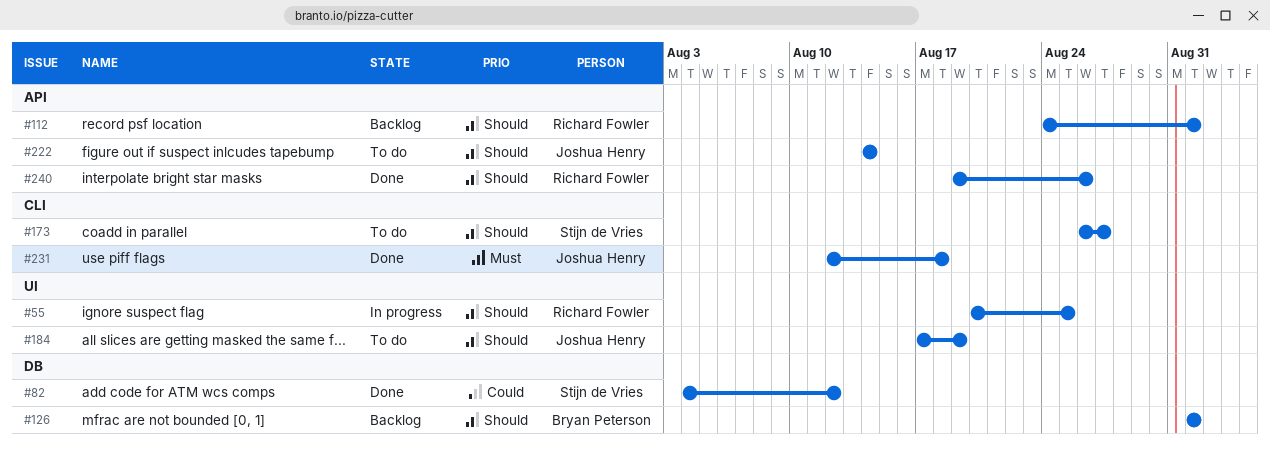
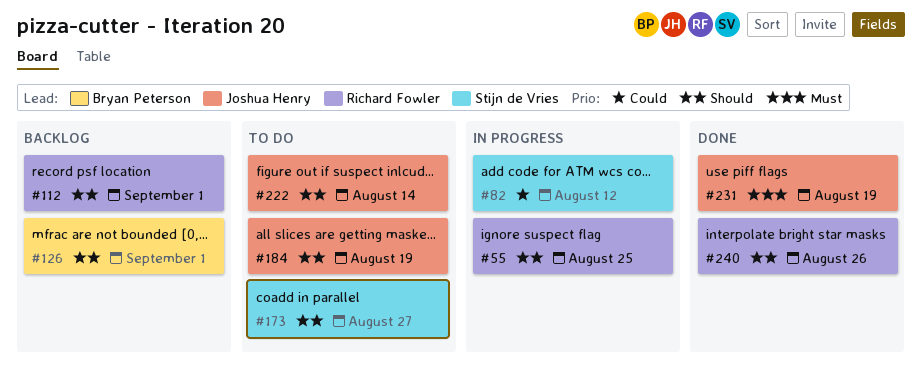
#82, status: Done -> In progress
#231, due: Aug 18 -> Aug 19

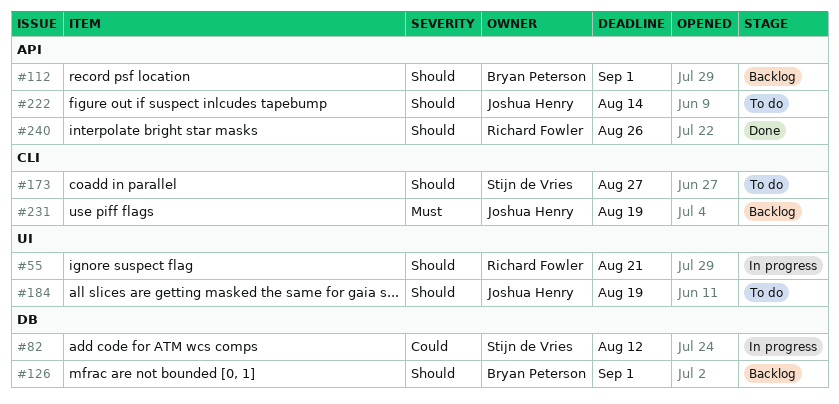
#55, due: Aug 25 -> Aug 21
#112, owner: Richard Fowler -> Bryan Peterson
#231, status: Done -> Backlog

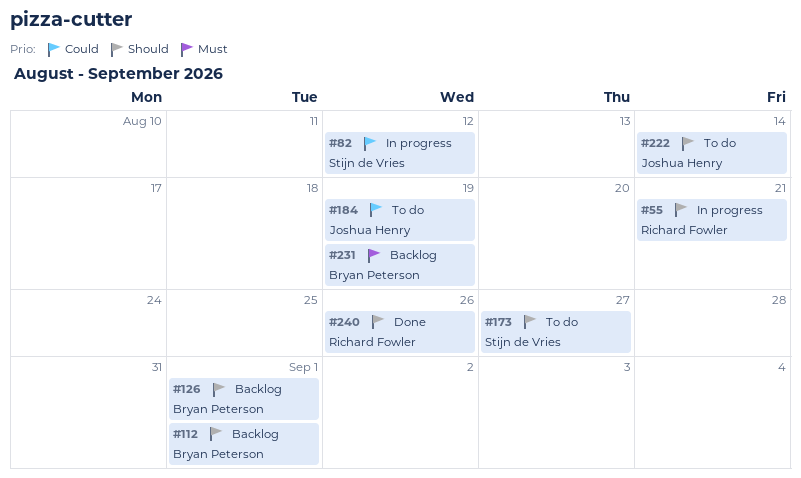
#184, priority: Should -> Could
#231, owner: Joshua Henry -> Bryan Peterson

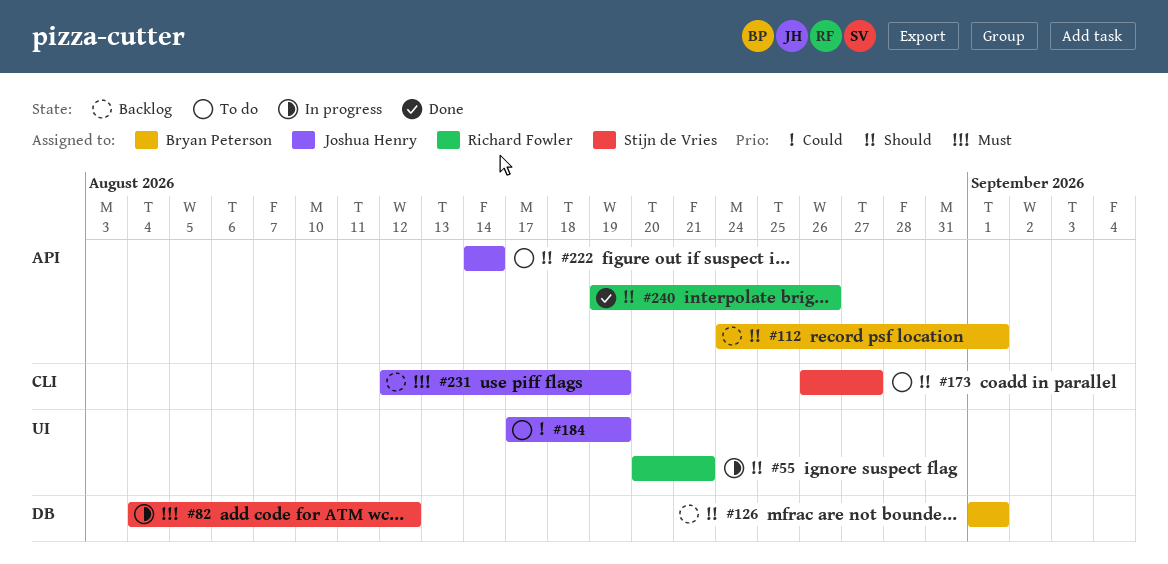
#82, priority: Could -> Must
#231, owner: Bryan Peterson -> Joshua Henry

